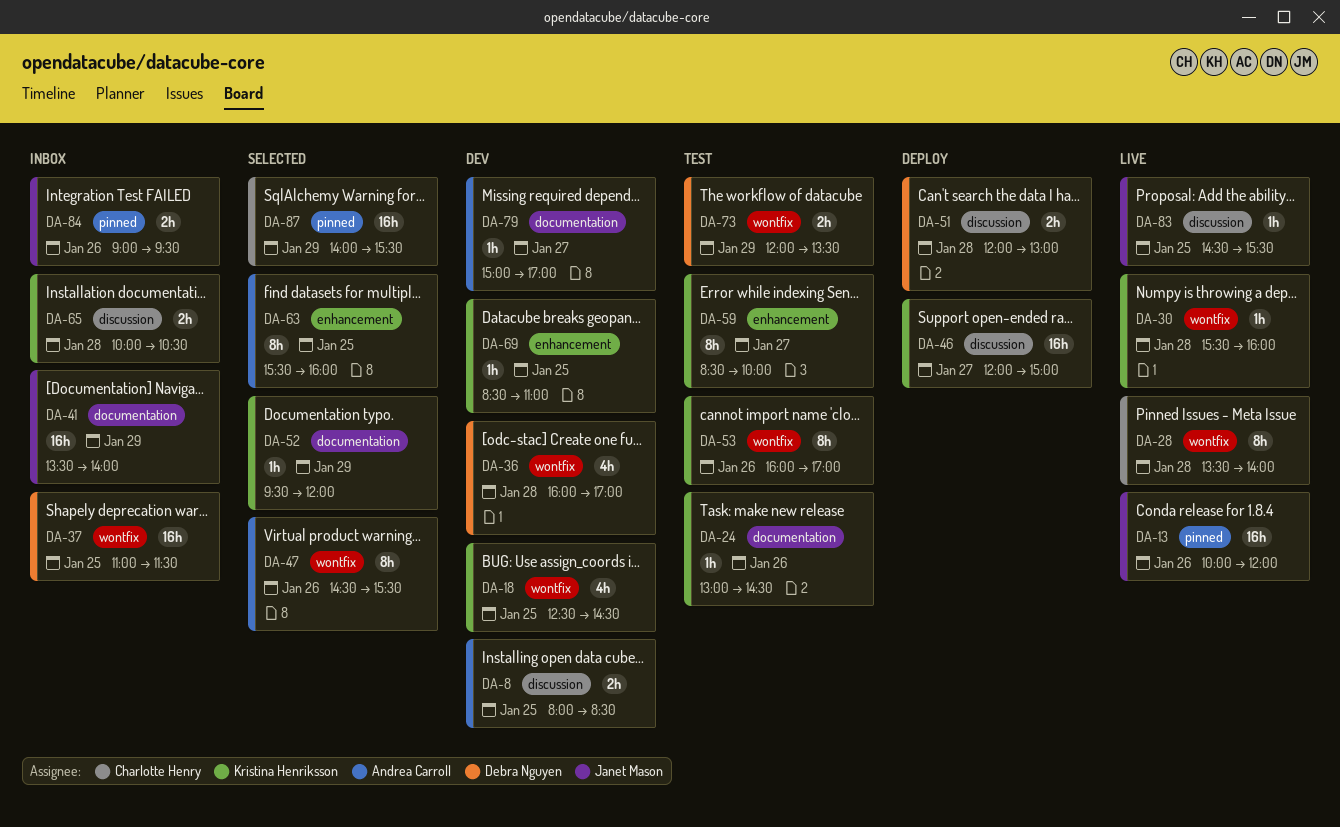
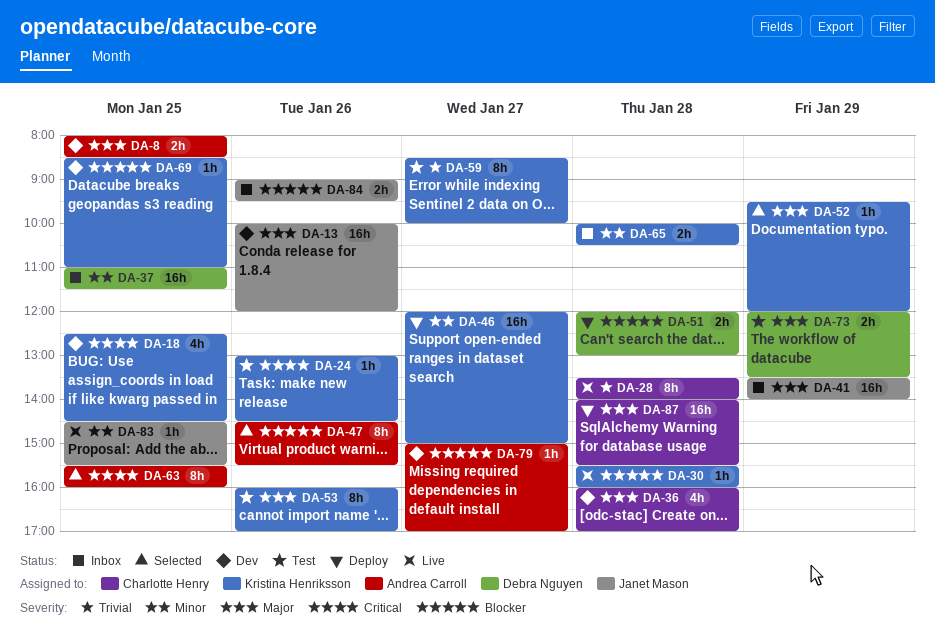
DA-13, status: Live -> Dev
DA-36, owner: Debra Nguyen -> Charlotte Henry
DA-87, status: Selected -> Deploy
DA-87, day: Jan 29 -> Jan 28

